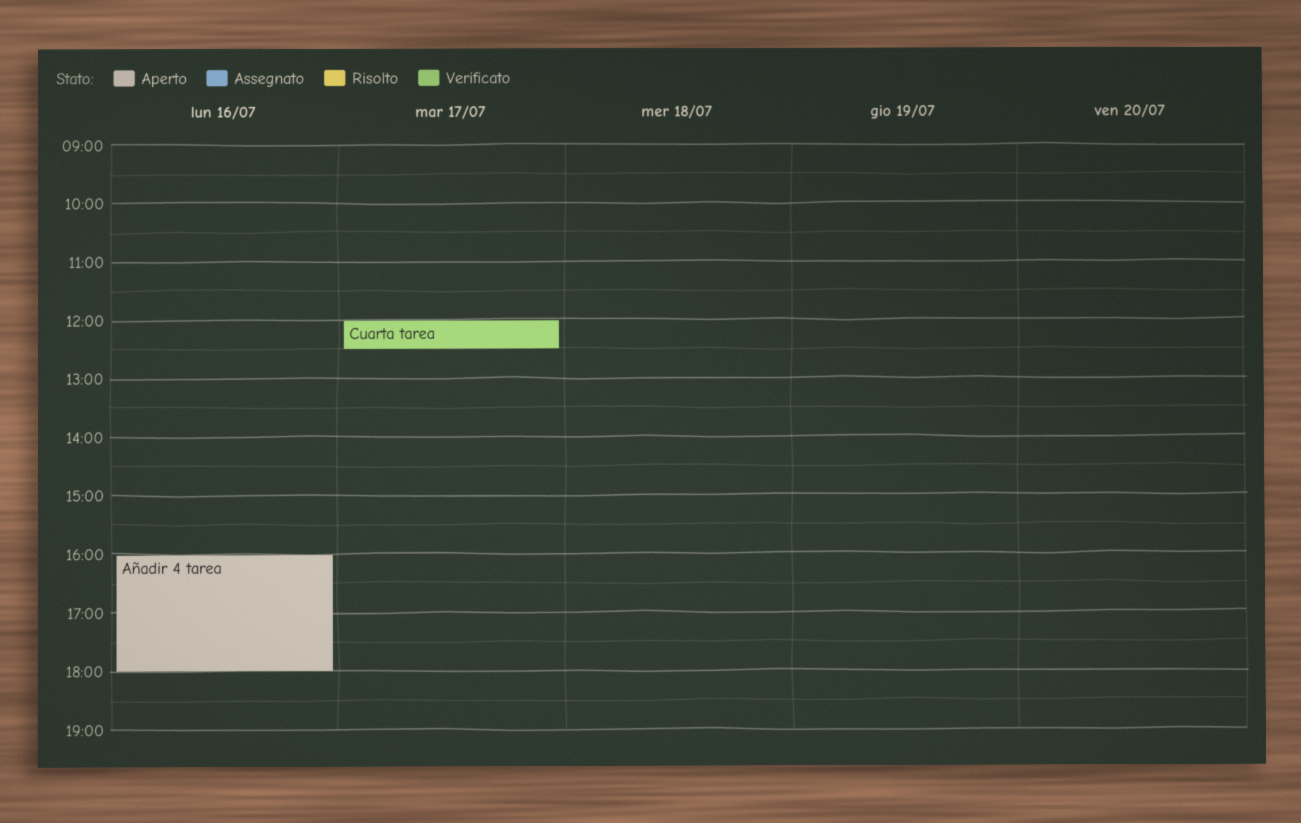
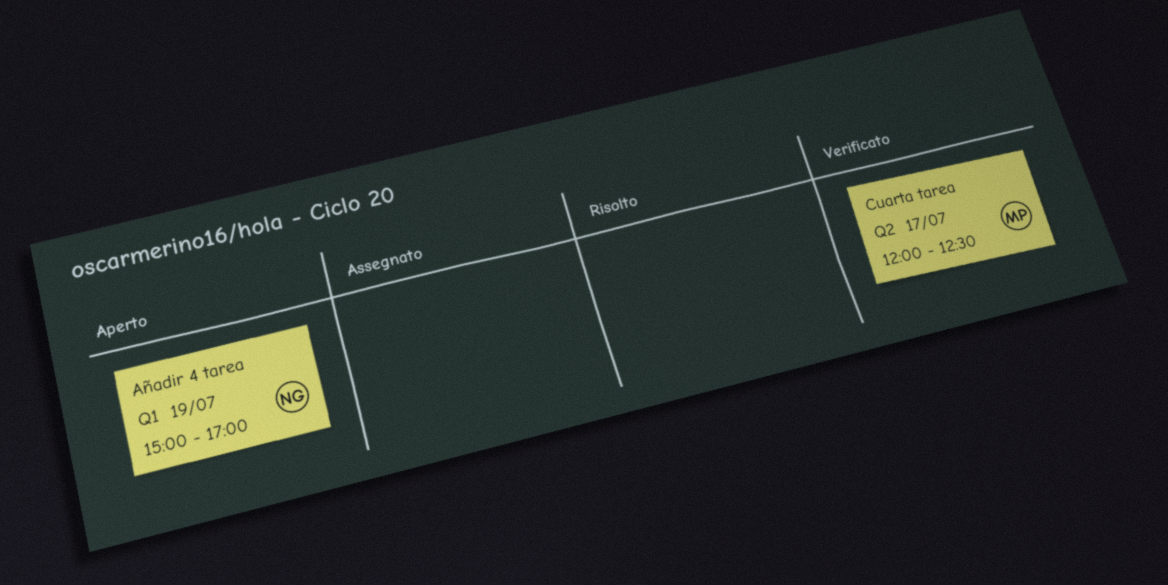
Añadir 4 tarea, day: Jul 16 -> Jul 19
Añadir 4 tarea, begins: 16:00 -> 15:00
Añadir 4 tarea, ends: 18:00 -> 17:00

